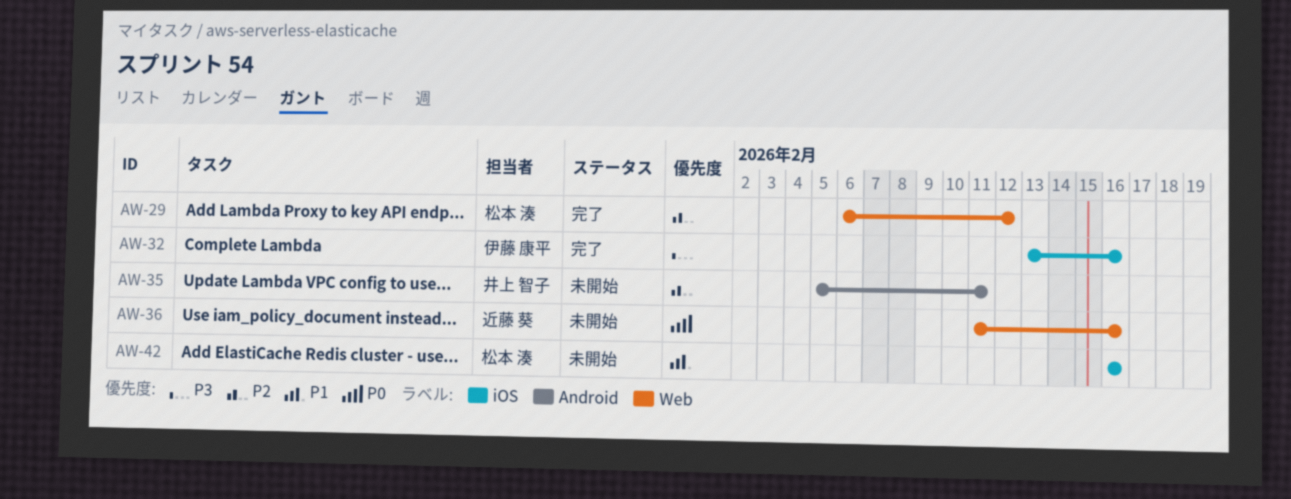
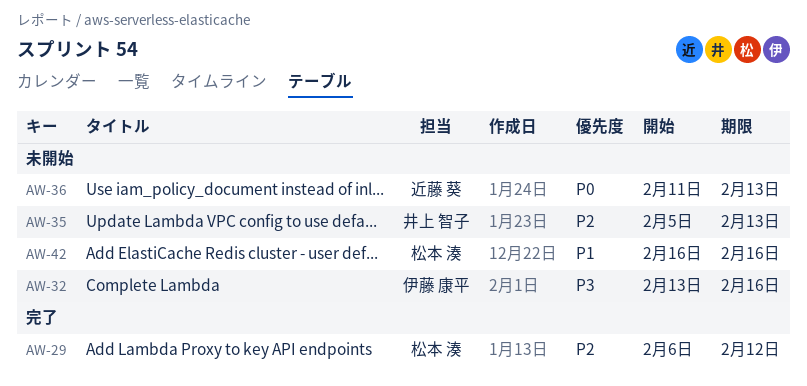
AW-32, status: 完了 -> 未開始
AW-35, due: Feb 11 -> Feb 13
AW-36, due: Feb 16 -> Feb 13

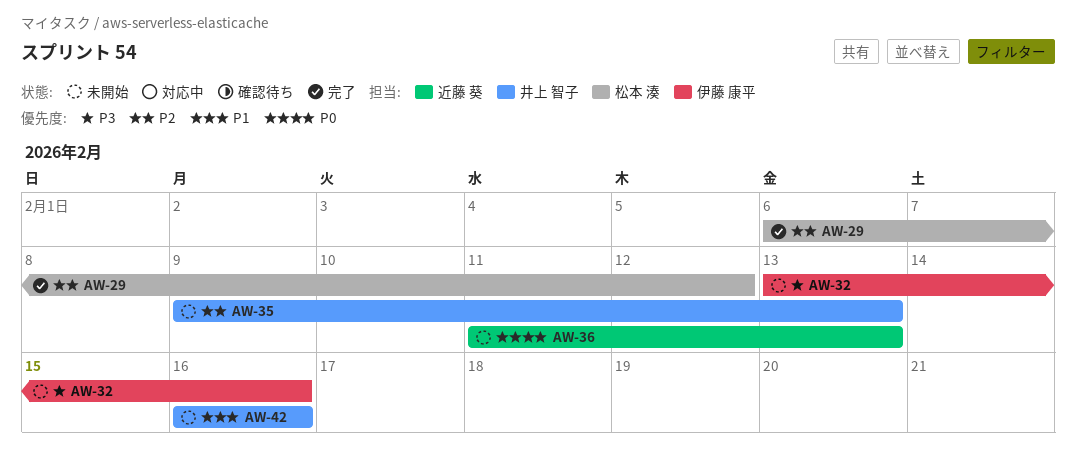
AW-35, start: Feb 5 -> Feb 9
AW-42, owner: 松本 湊 -> 井上 智子

